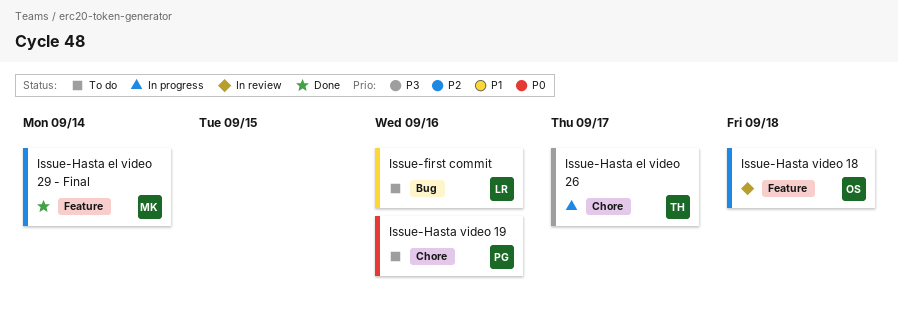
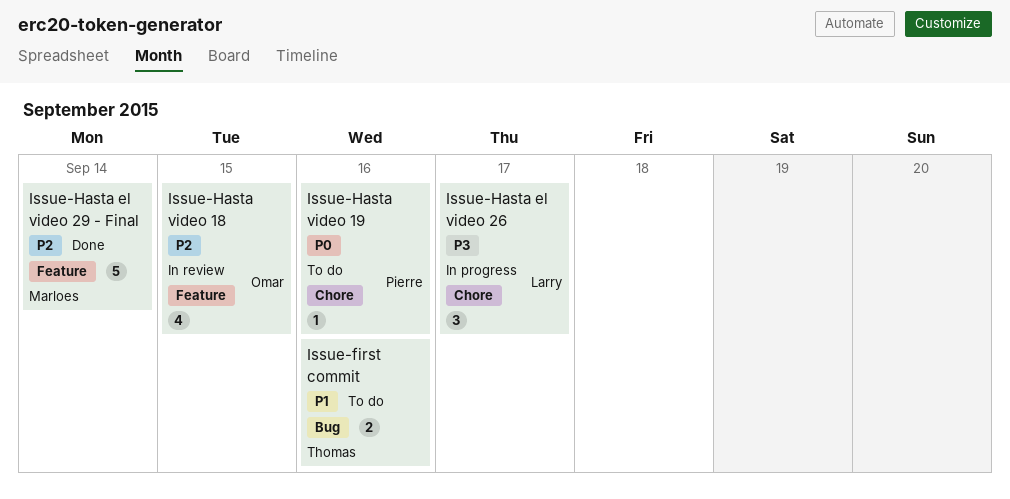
Issue-first commit, owner: Larry -> Thomas
Issue-Hasta el video 26, owner: Thomas -> Larry
Issue-Hasta video 18, due: Sep 18 -> Sep 15

